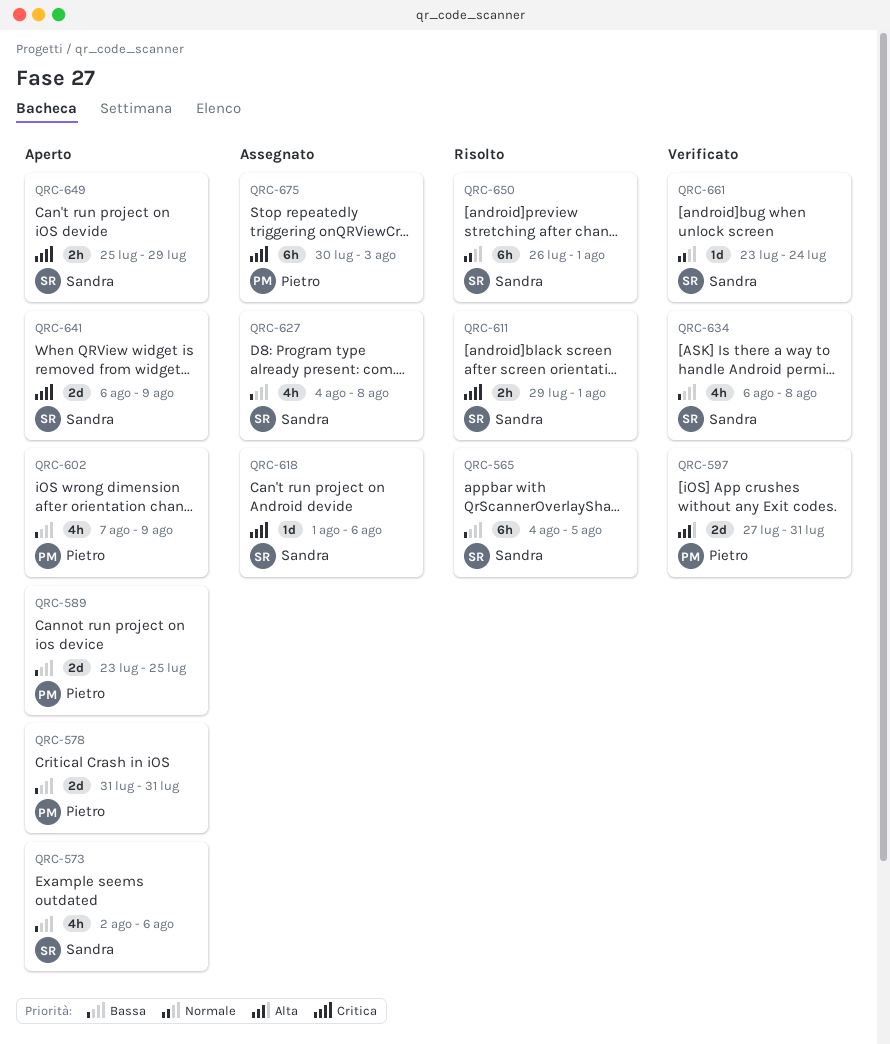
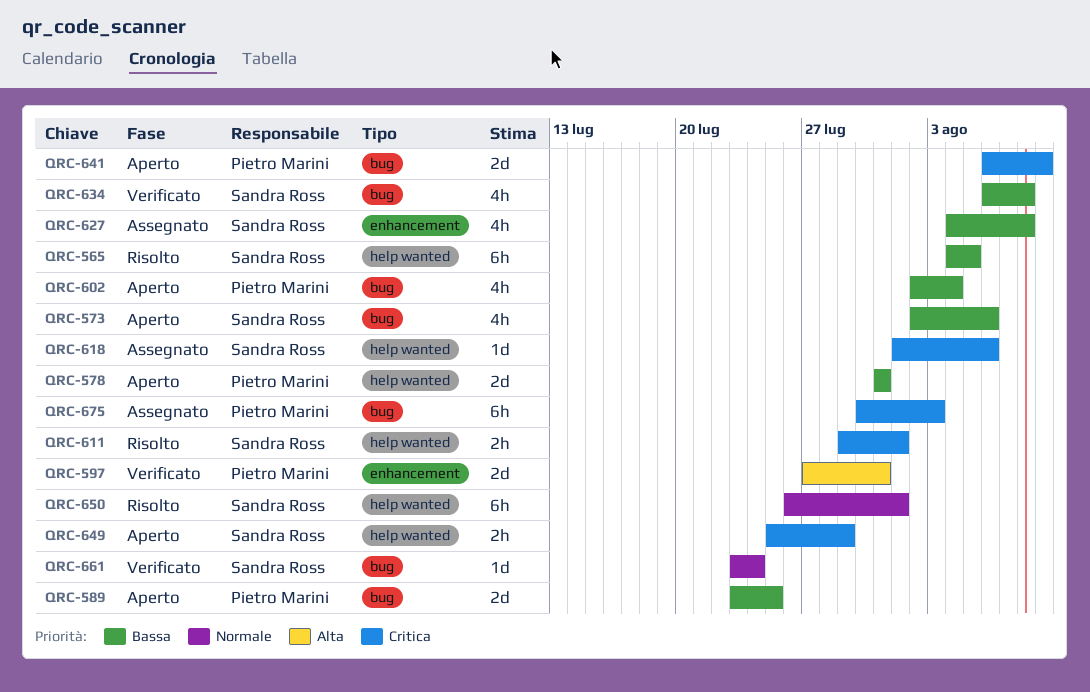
QRC-602, start: Aug 7 -> Aug 2
QRC-602, due: Aug 9 -> Aug 4
QRC-641, owner: Sandra Ross -> Pietro Marini

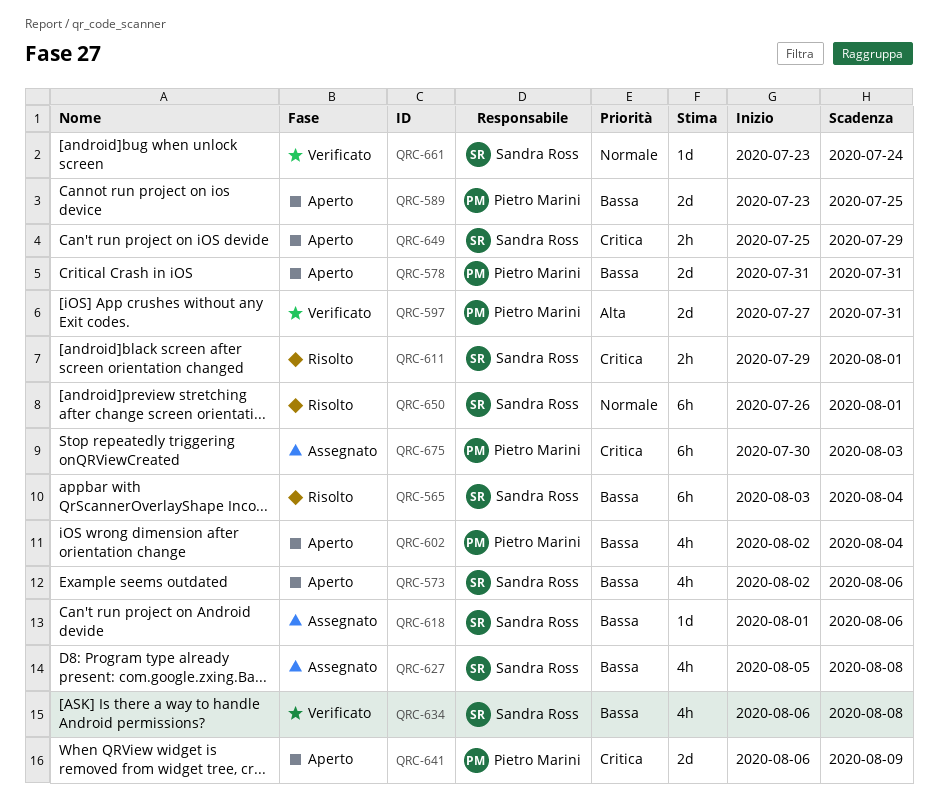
QRC-565, start: Aug 4 -> Aug 3
QRC-565, due: Aug 5 -> Aug 4
QRC-618, priority: Critica -> Bassa
QRC-627, start: Aug 4 -> Aug 5

